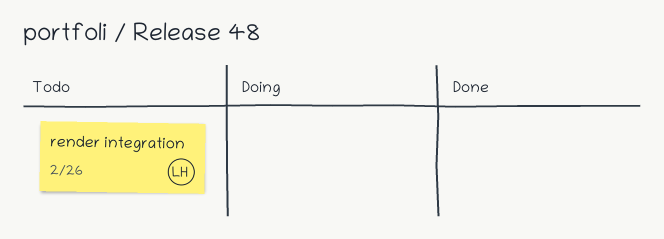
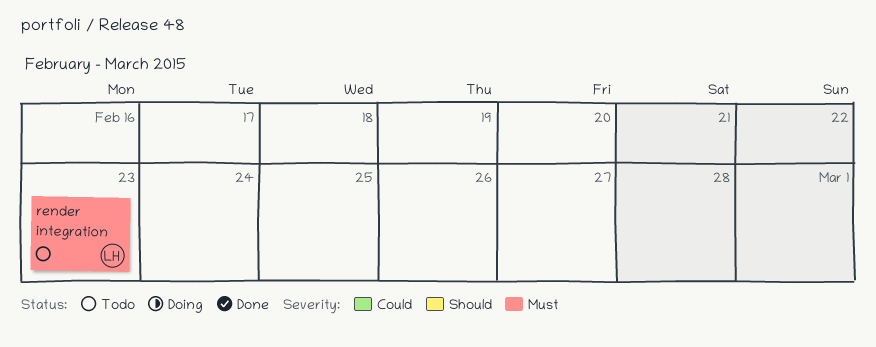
render integration, due: Feb 26 -> Feb 23

